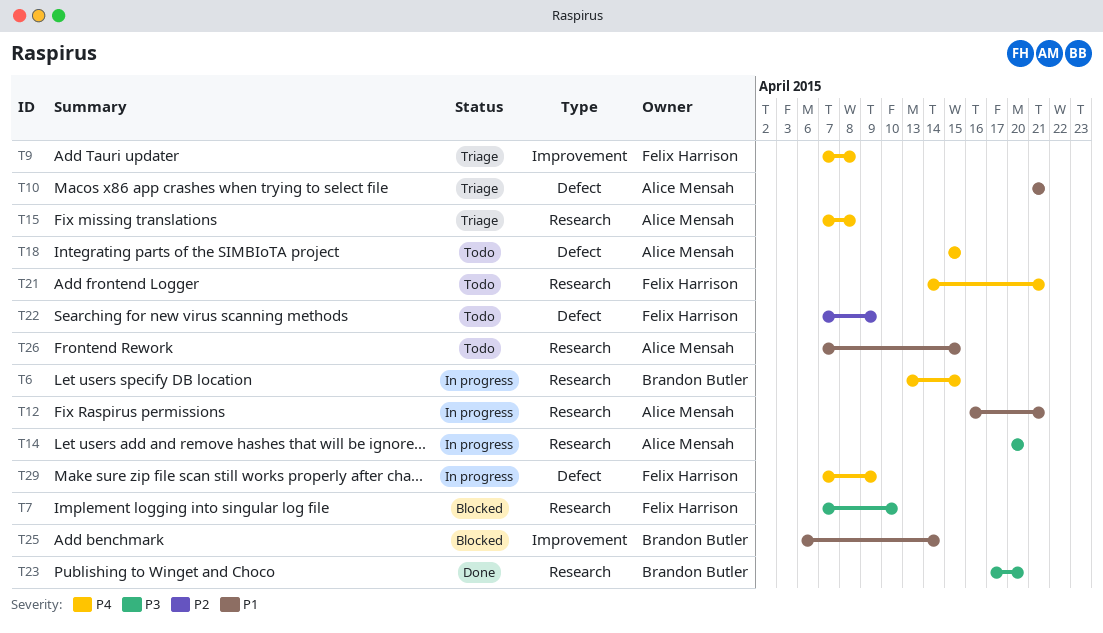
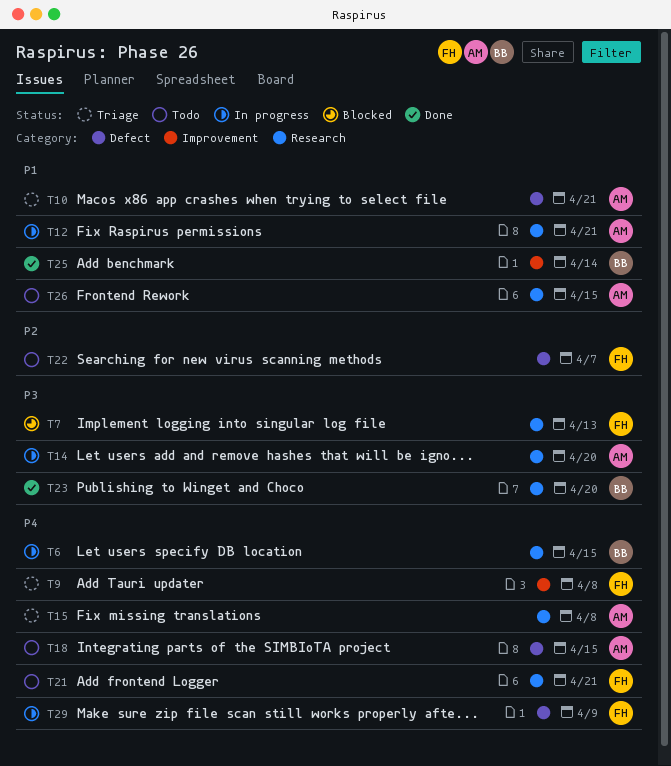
T7, due: Apr 10 -> Apr 13
T22, due: Apr 9 -> Apr 7
T25, status: Blocked -> Done

